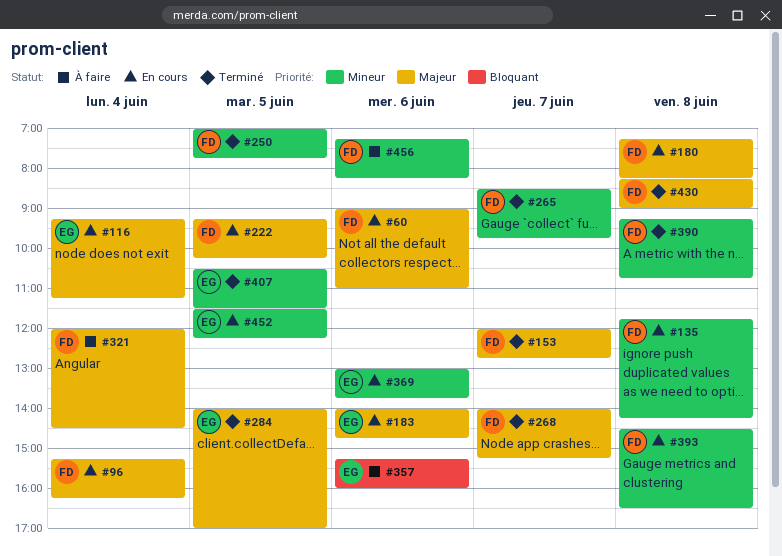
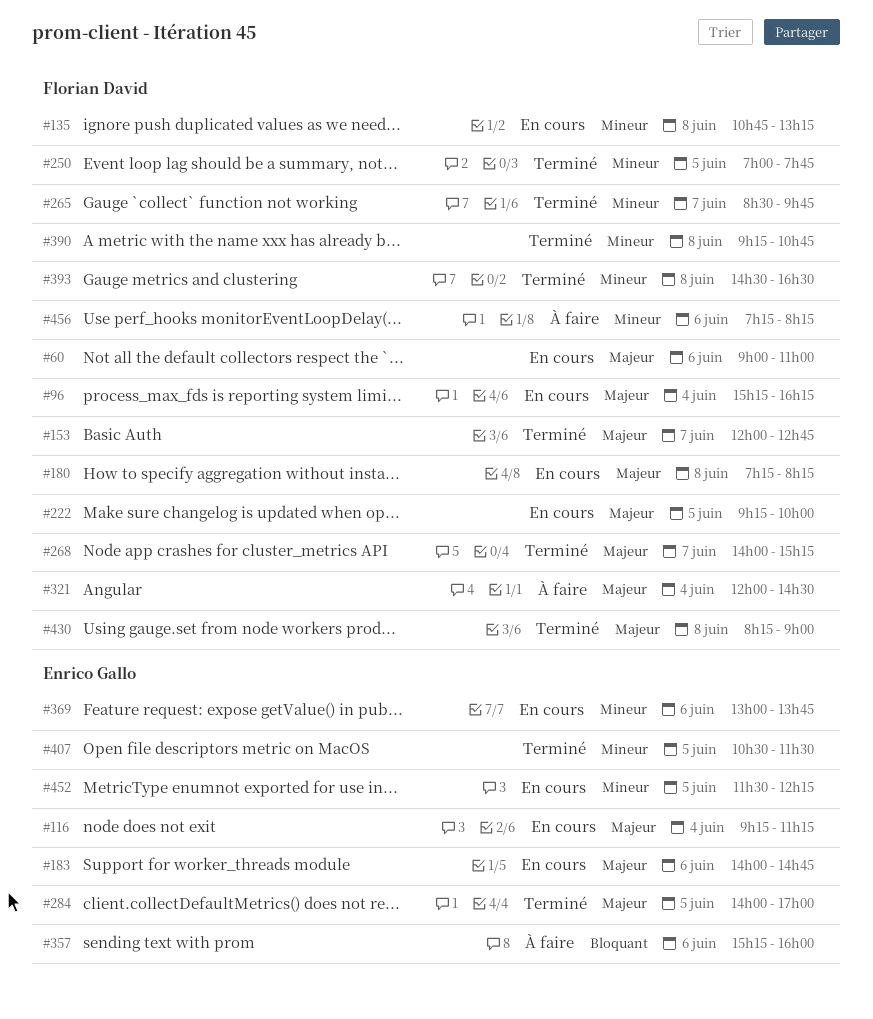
#135, begins: 11:45 -> 10:45
#135, ends: 14:15 -> 13:15
#222, ends: 10:15 -> 10:00
#393, status: En cours -> Terminé

